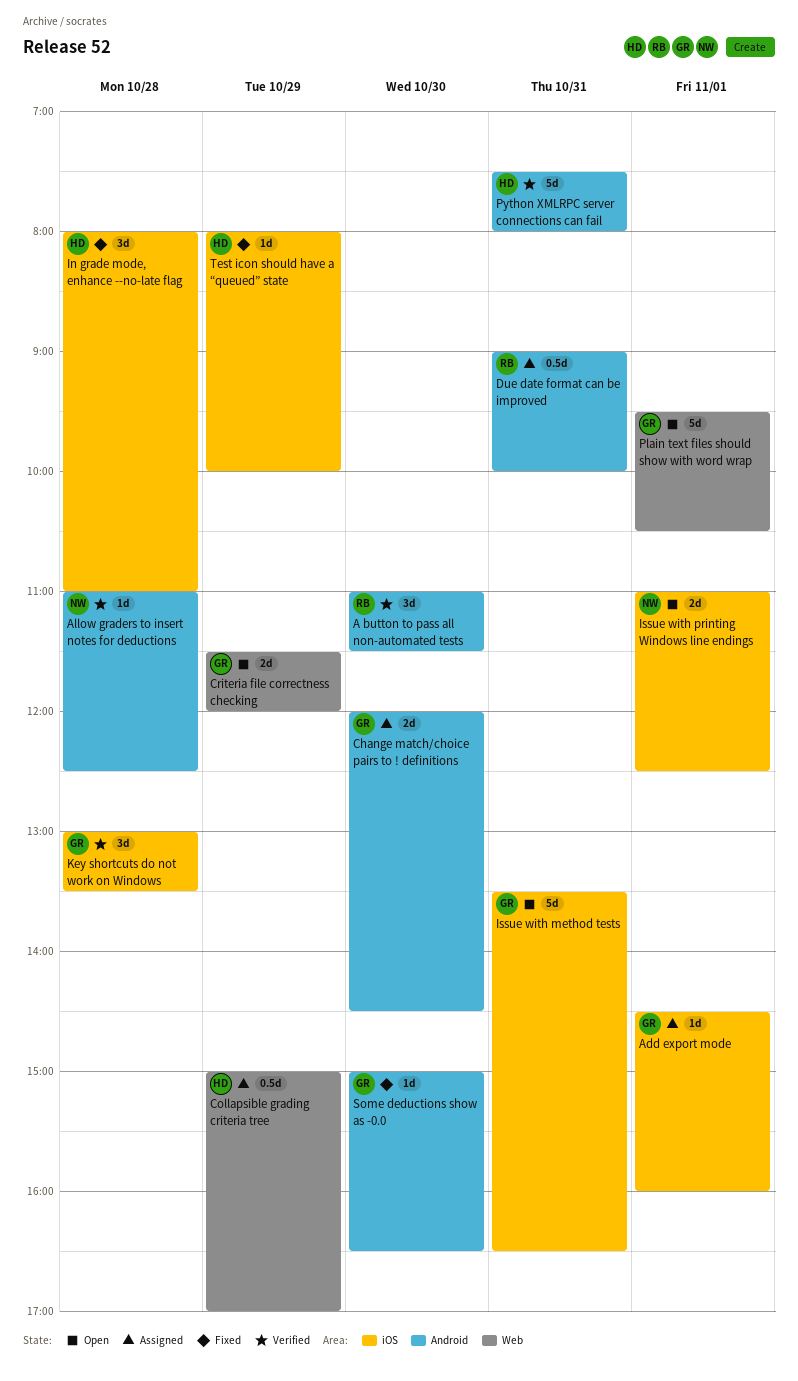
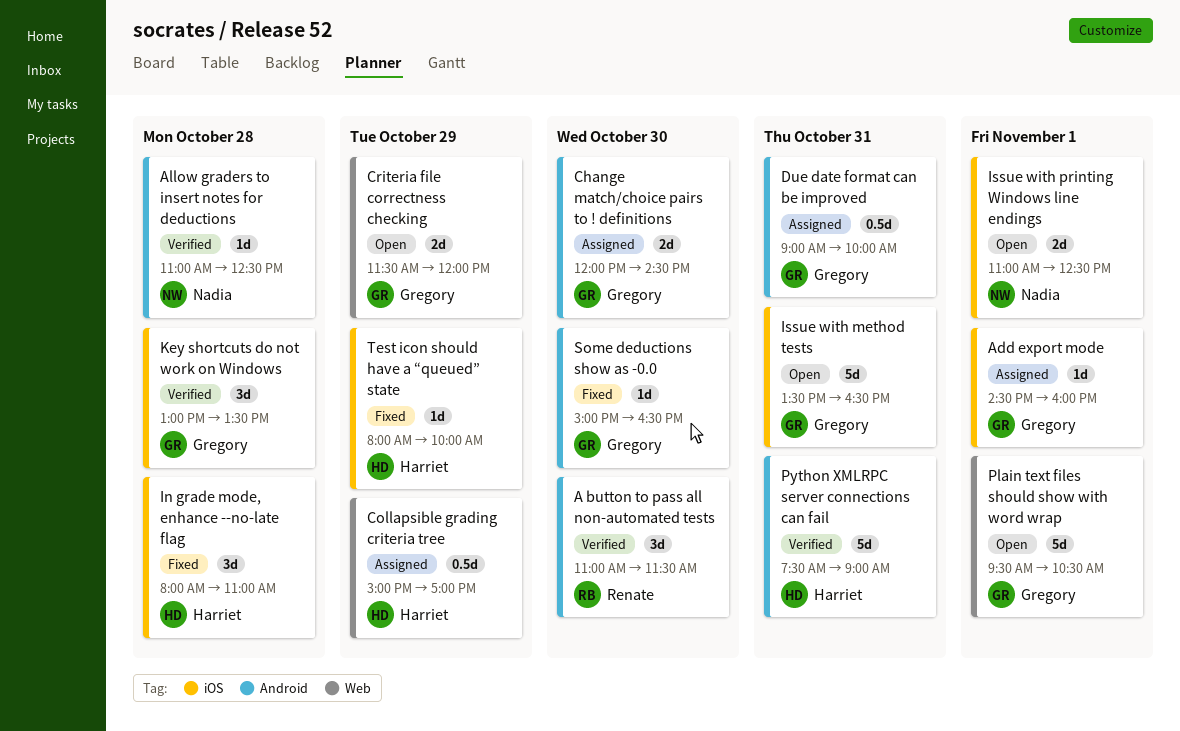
Due date format can be improved, owner: Renate -> Gregory
Python XMLRPC server connections can fail, ends: 08:00 -> 09:00

